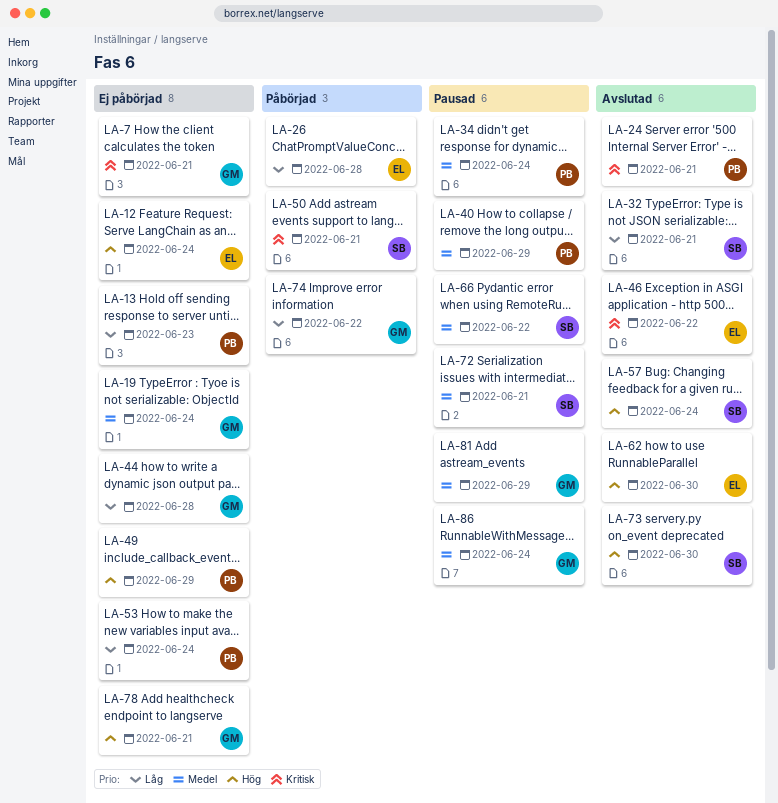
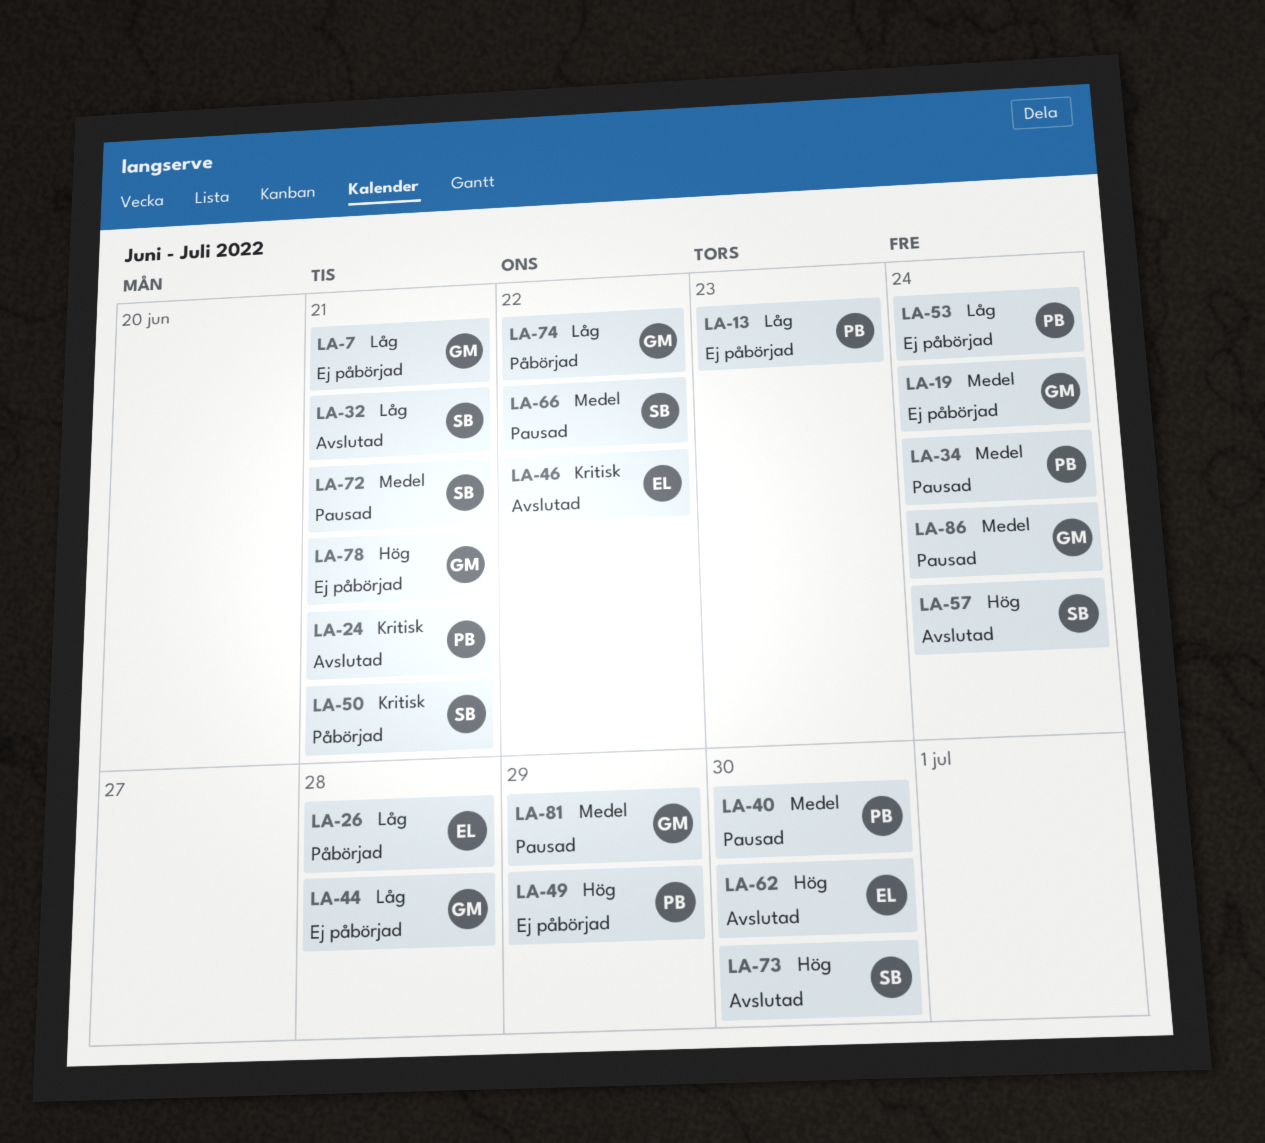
LA-7, priority: Kritisk -> Låg
LA-12: present -> none
LA-40, due: Jun 29 -> Jun 30

